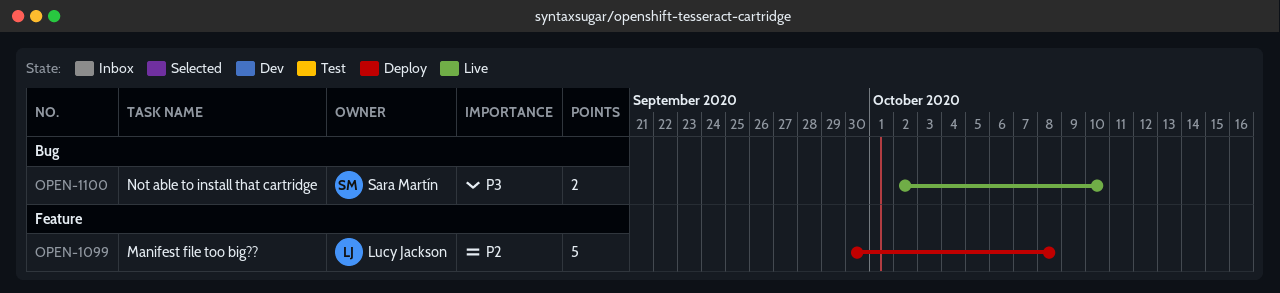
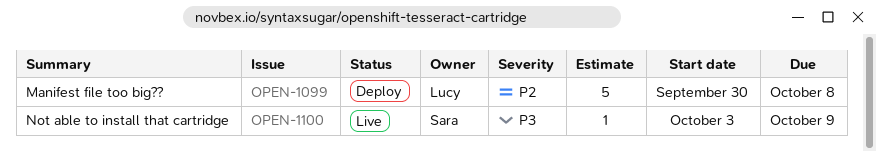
OPEN-1100, estimate: 2 -> 1
OPEN-1100, start: Oct 2 -> Oct 3
OPEN-1100, due: Oct 10 -> Oct 9

